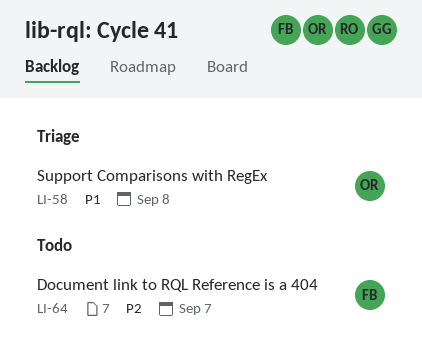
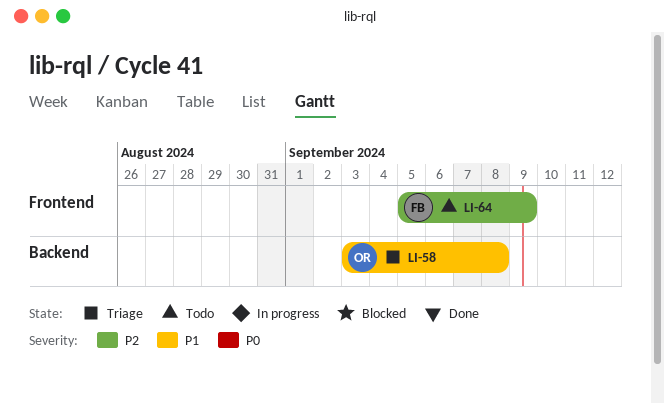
LI-64, due: Sep 7 -> Sep 9

